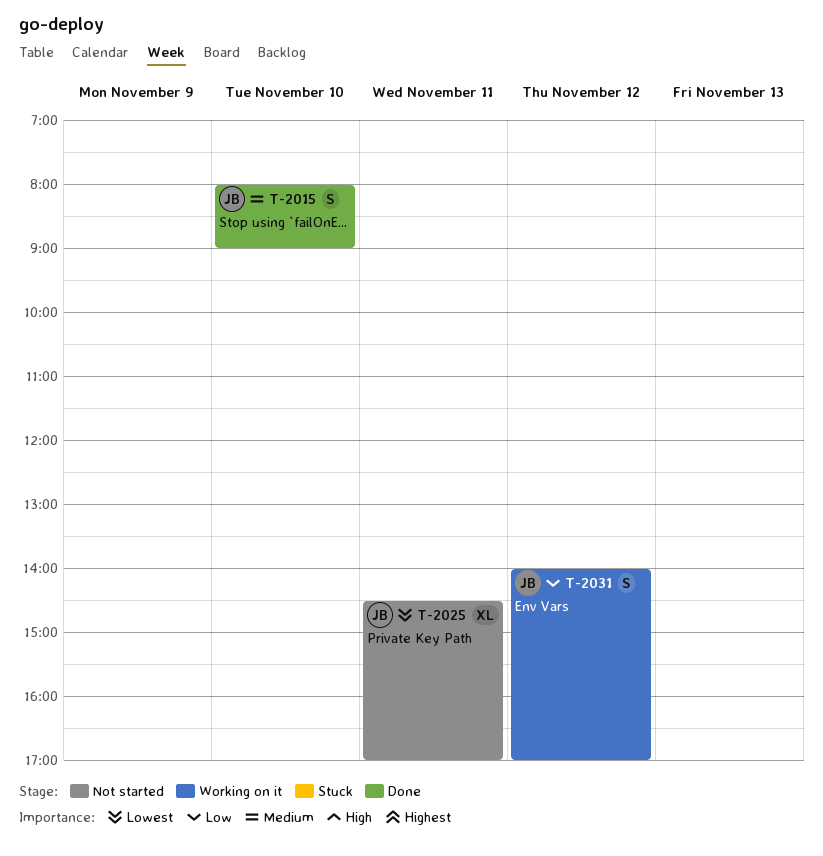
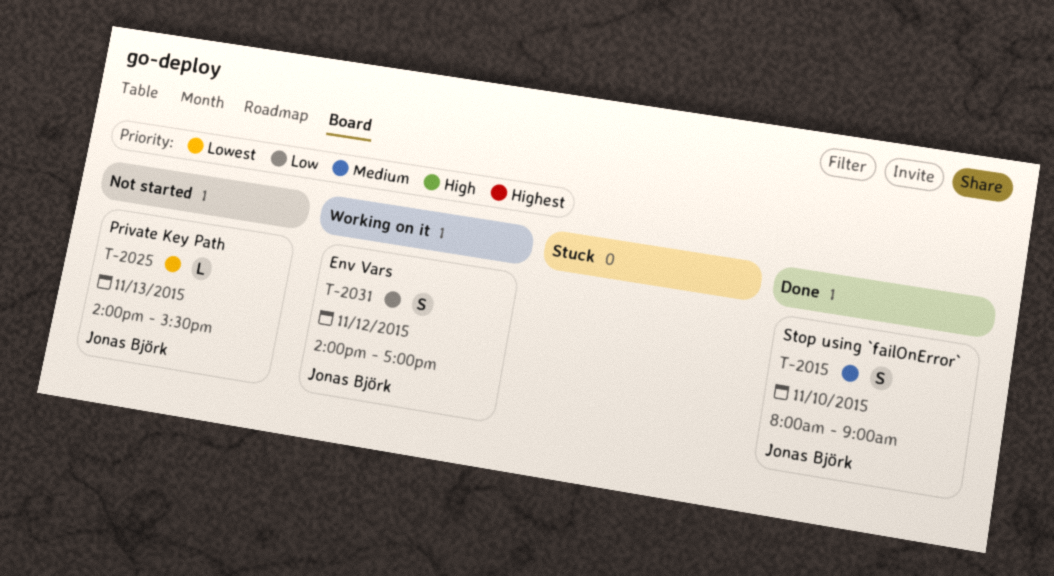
T-2025, estimate: XL -> L
T-2025, day: Nov 11 -> Nov 13
T-2025, begins: 14:30 -> 14:00
T-2025, ends: 17:00 -> 15:30

